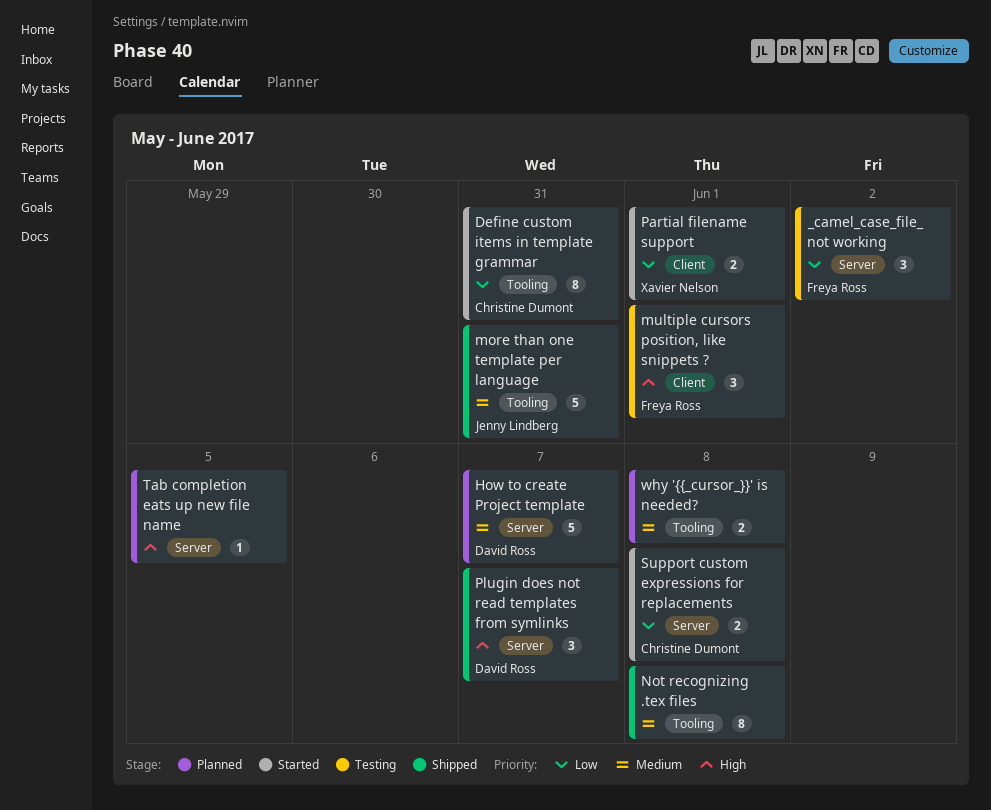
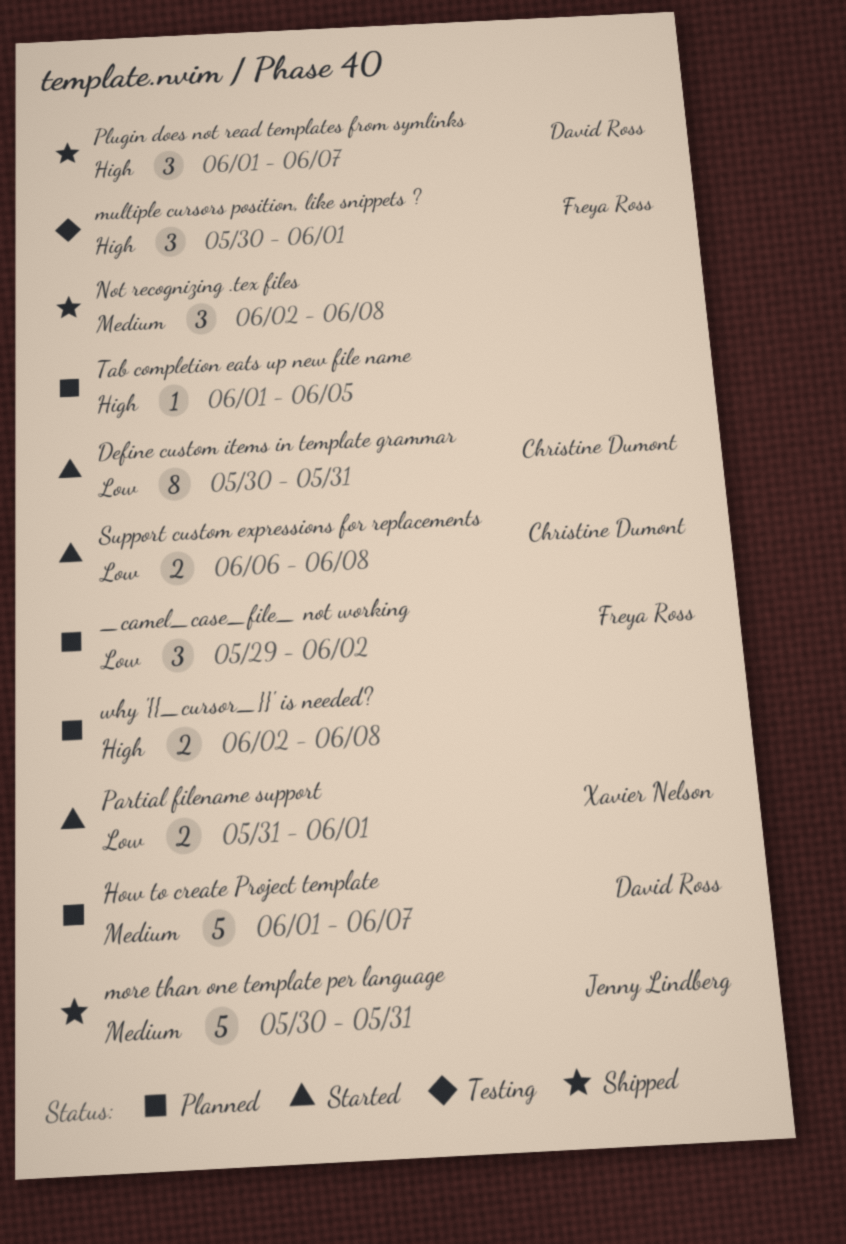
_camel_case_file_ not working, status: Testing -> Planned
Not recognizing .tex files, estimate: 8 -> 3
why '{{_cursor_}}' is needed?, priority: Medium -> High

